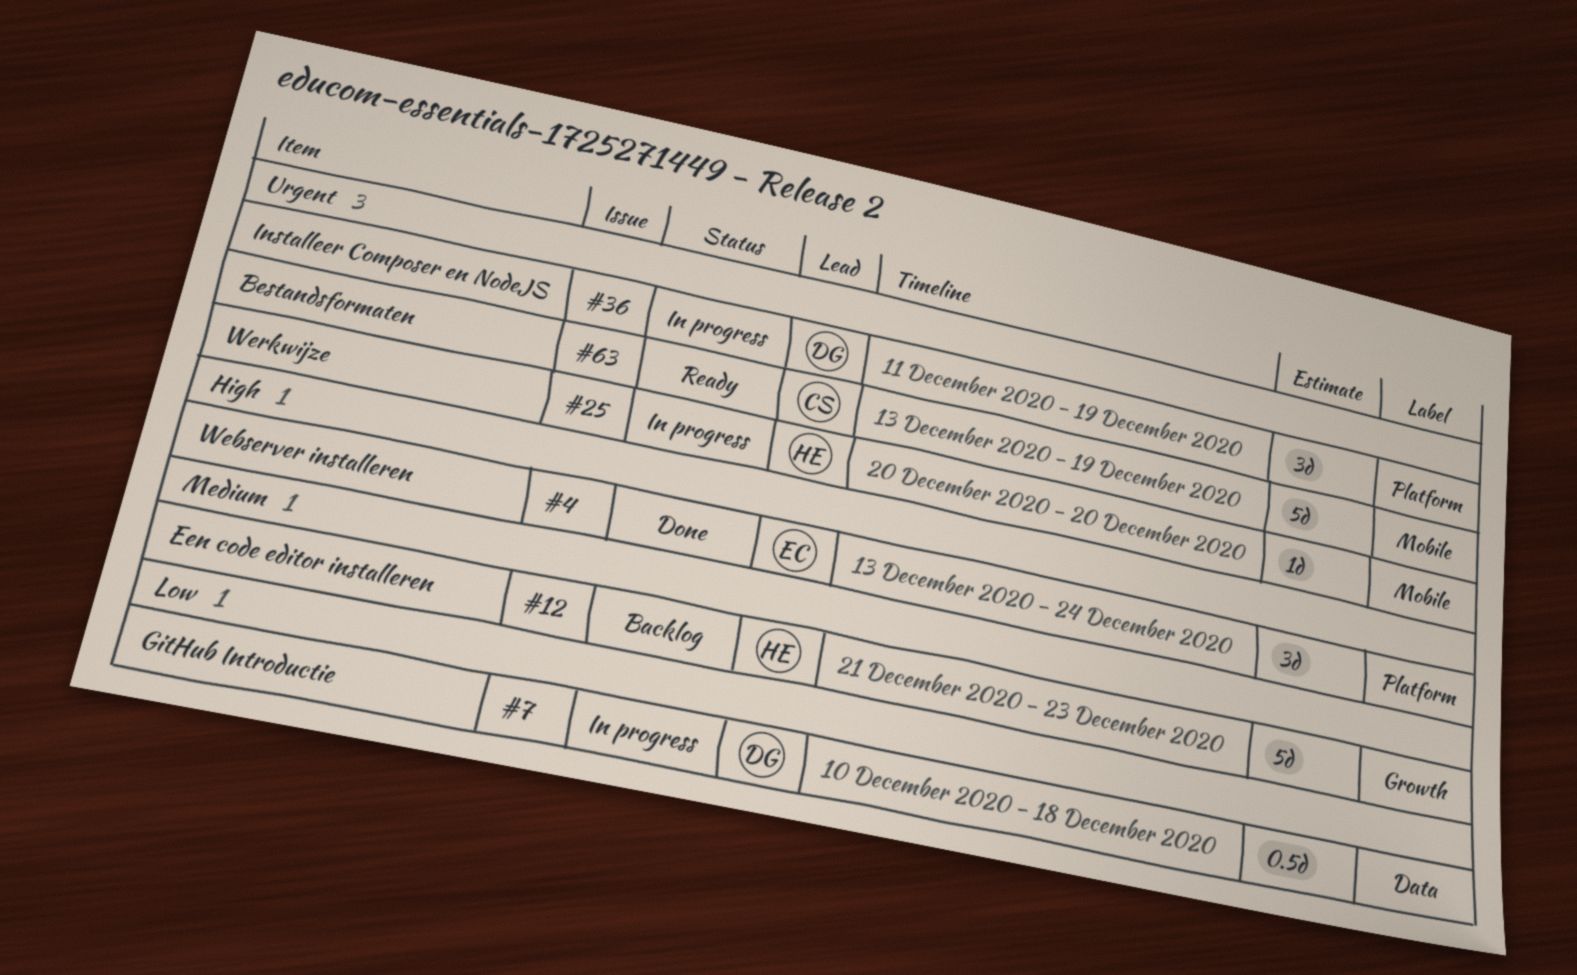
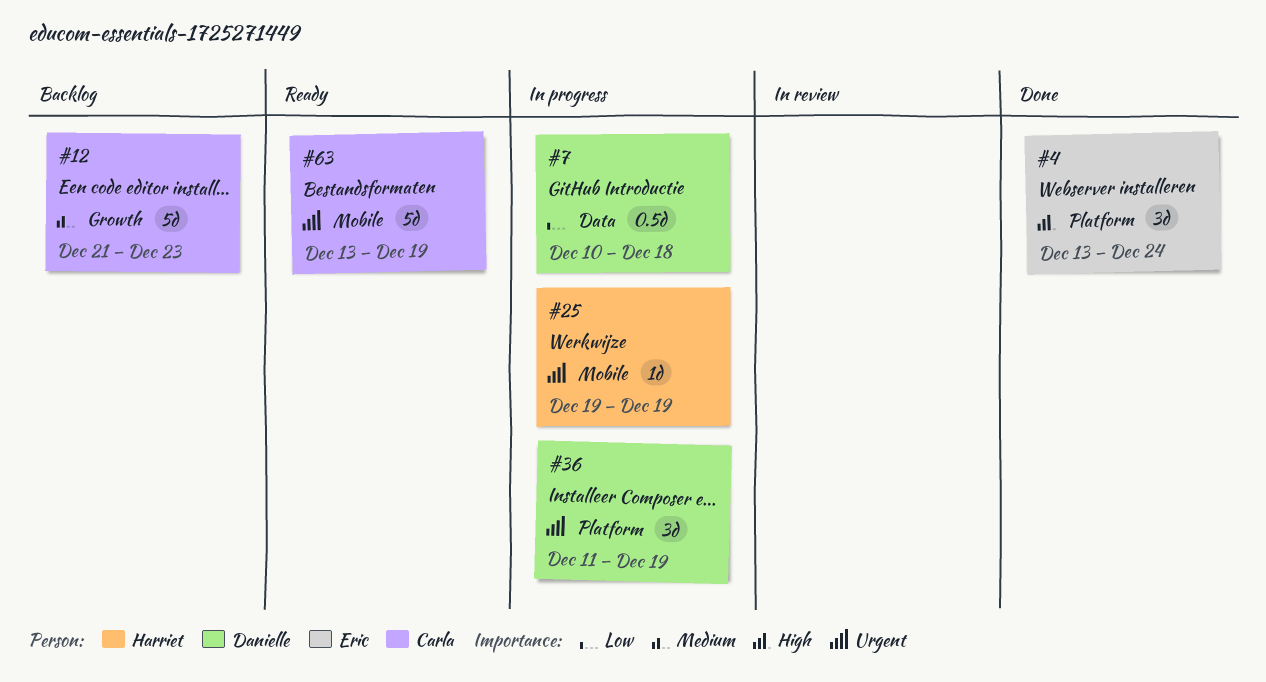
#12, owner: Harriet -> Carla
#25, start: Dec 20 -> Dec 19
#25, due: Dec 20 -> Dec 19

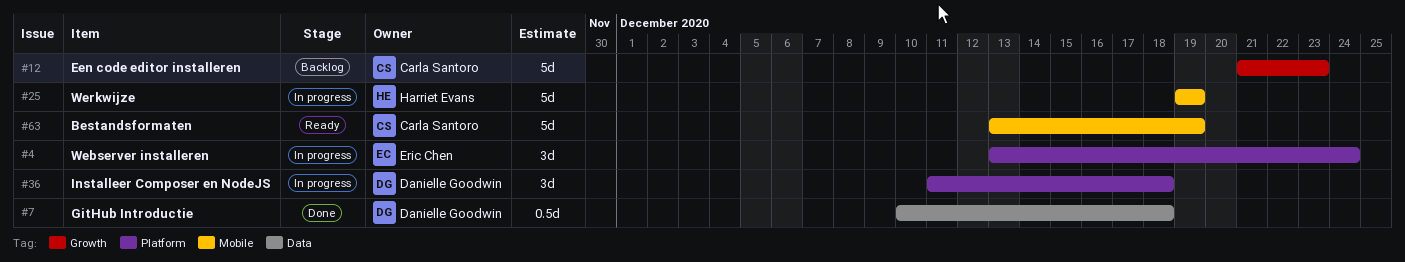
#4, status: Done -> In progress
#7, status: In progress -> Done
#25, estimate: 1d -> 5d
#36, due: Dec 19 -> Dec 18

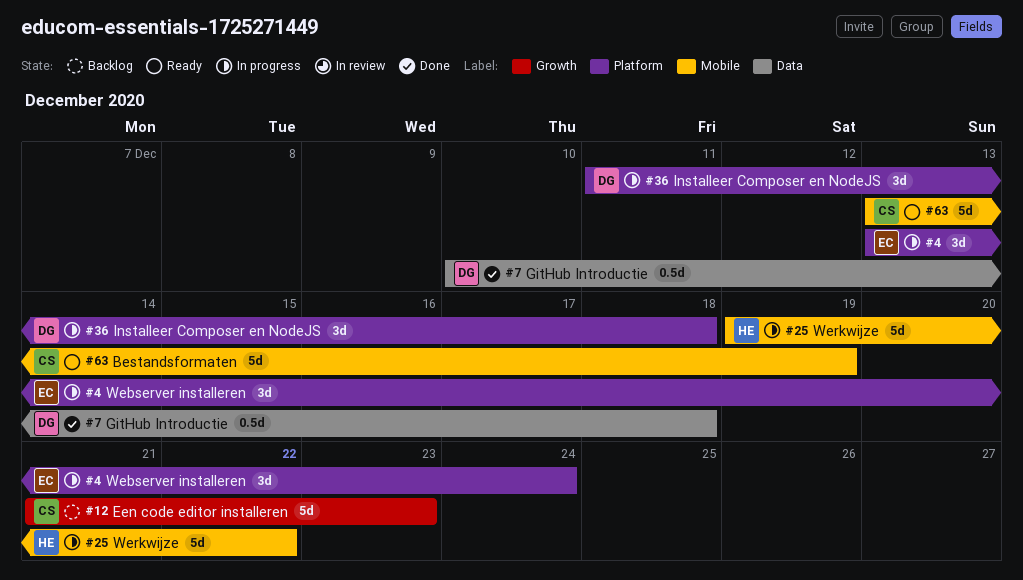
#25, due: Dec 19 -> Dec 22

